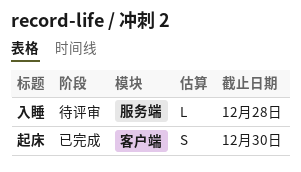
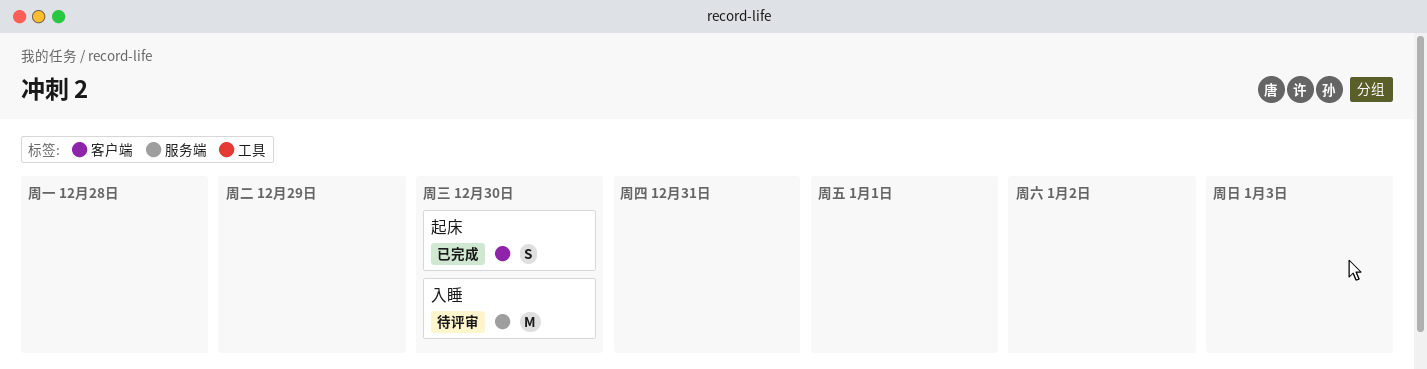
入睡, estimate: L -> M
入睡, due: Dec 28 -> Dec 30

